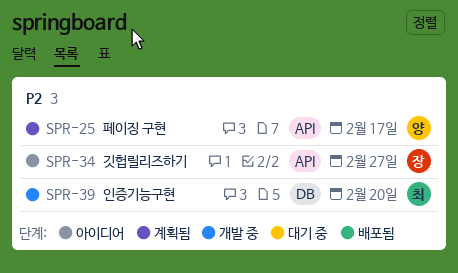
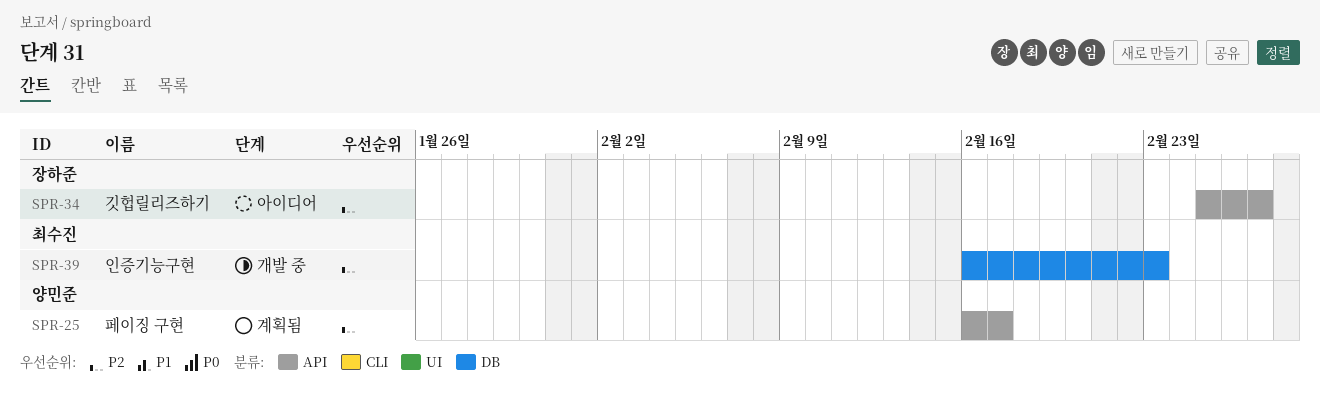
SPR-39, due: Feb 20 -> Feb 23

